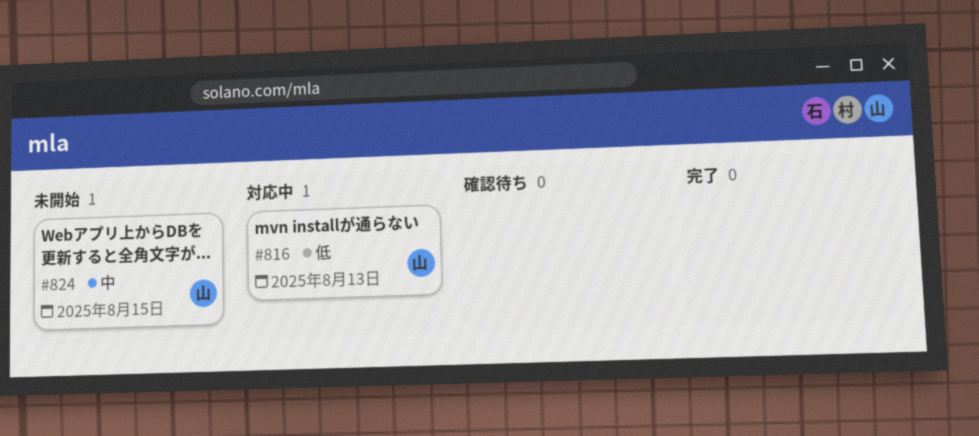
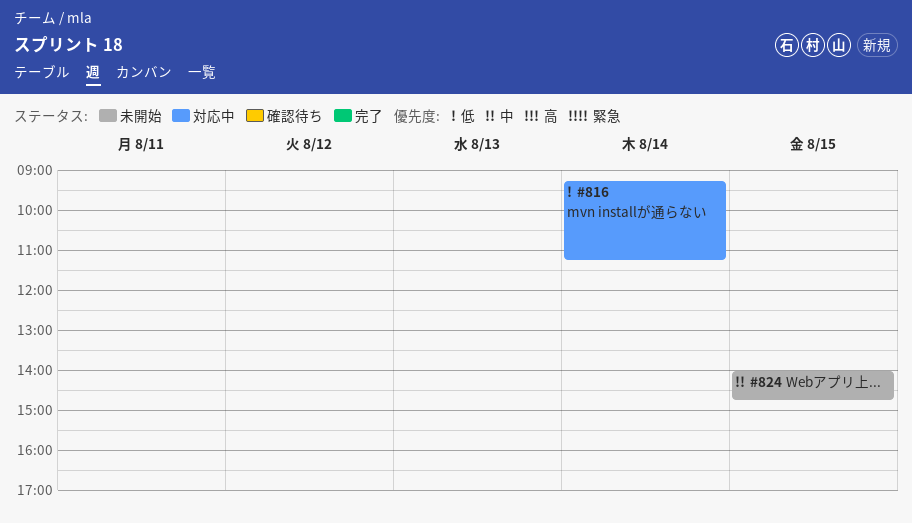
#816, day: Aug 13 -> Aug 14

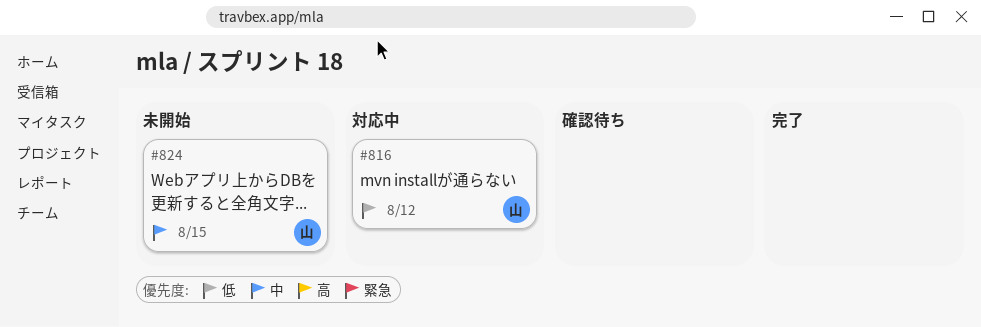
#816, day: Aug 14 -> Aug 12

